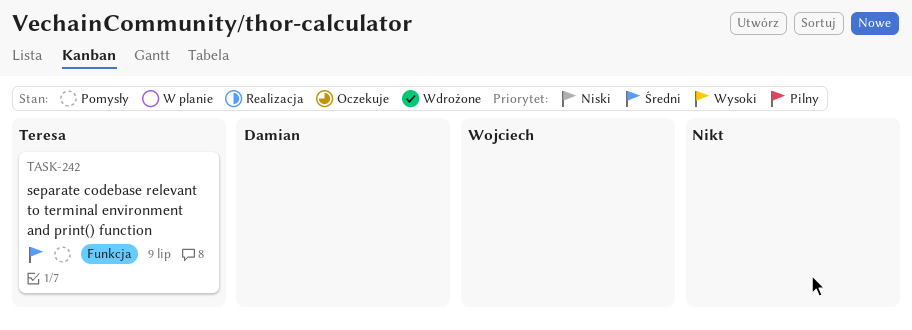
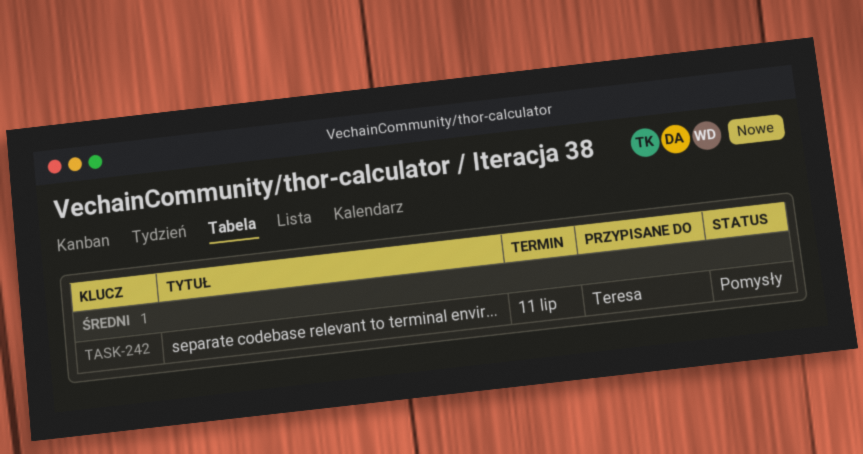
TASK-242, due: Jul 9 -> Jul 11

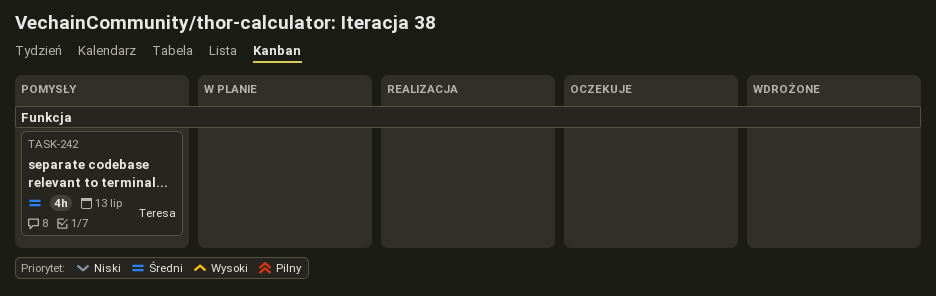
TASK-242, due: Jul 11 -> Jul 13

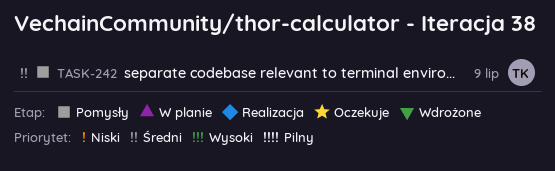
TASK-242, due: Jul 13 -> Jul 9

